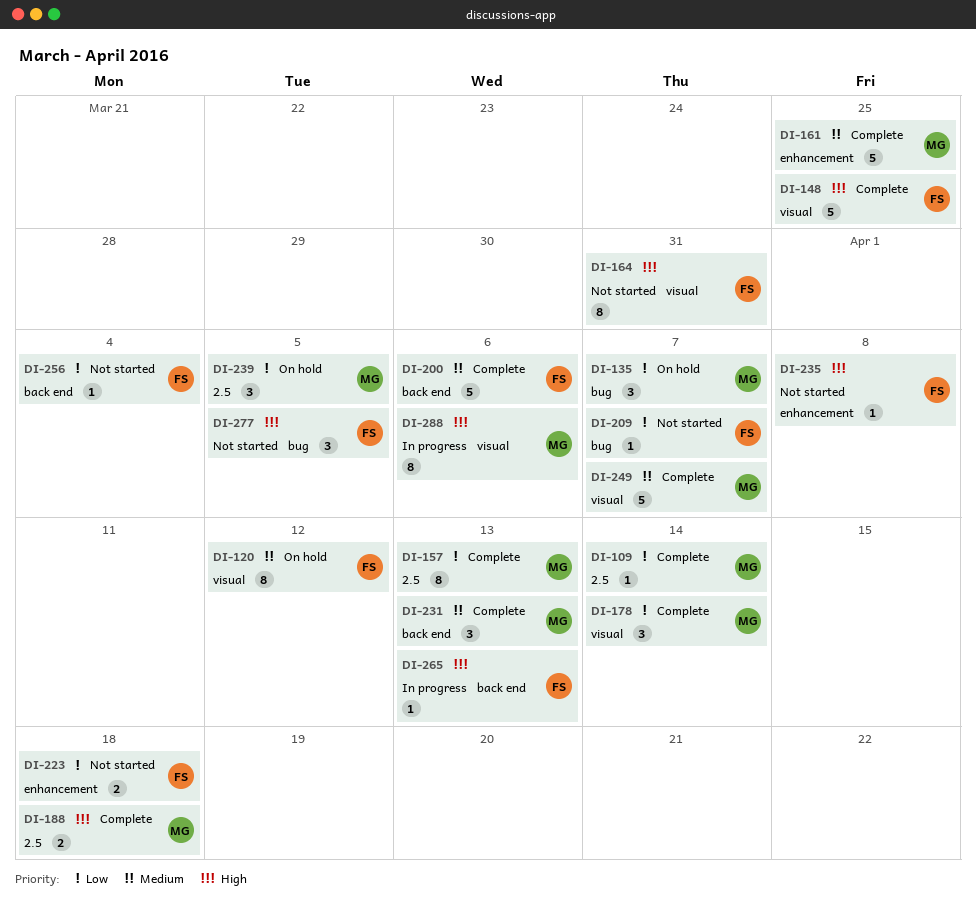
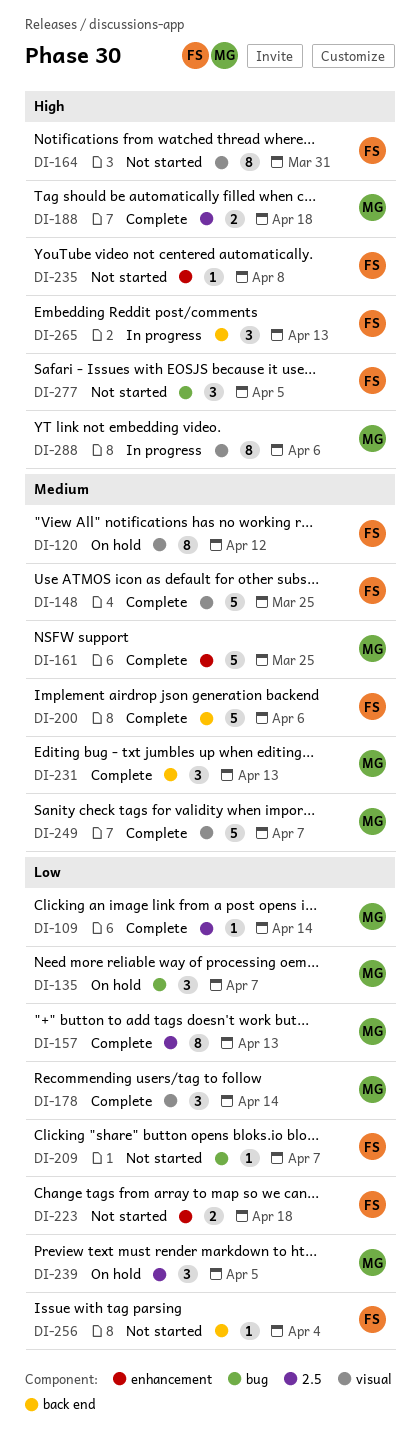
DI-148, priority: High -> Medium
DI-265, estimate: 1 -> 3

